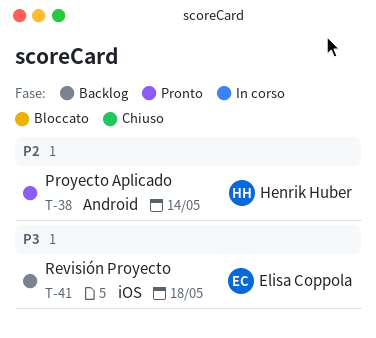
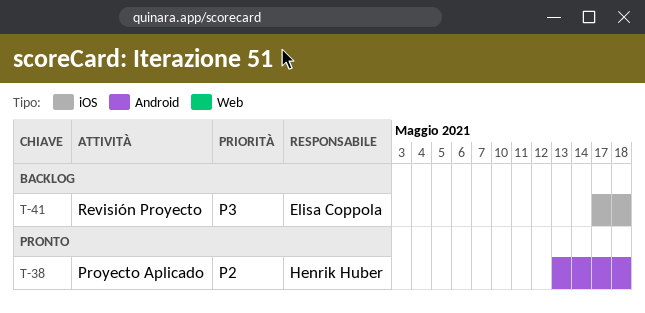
T-38, due: May 14 -> May 18

